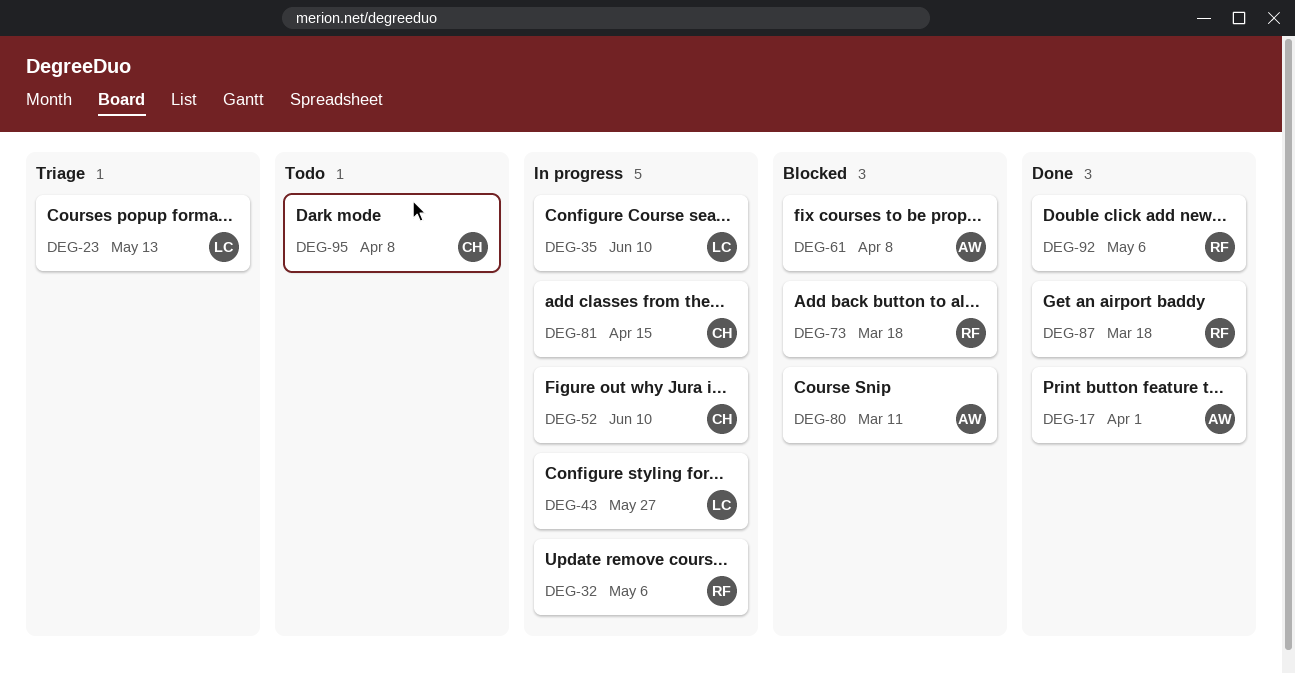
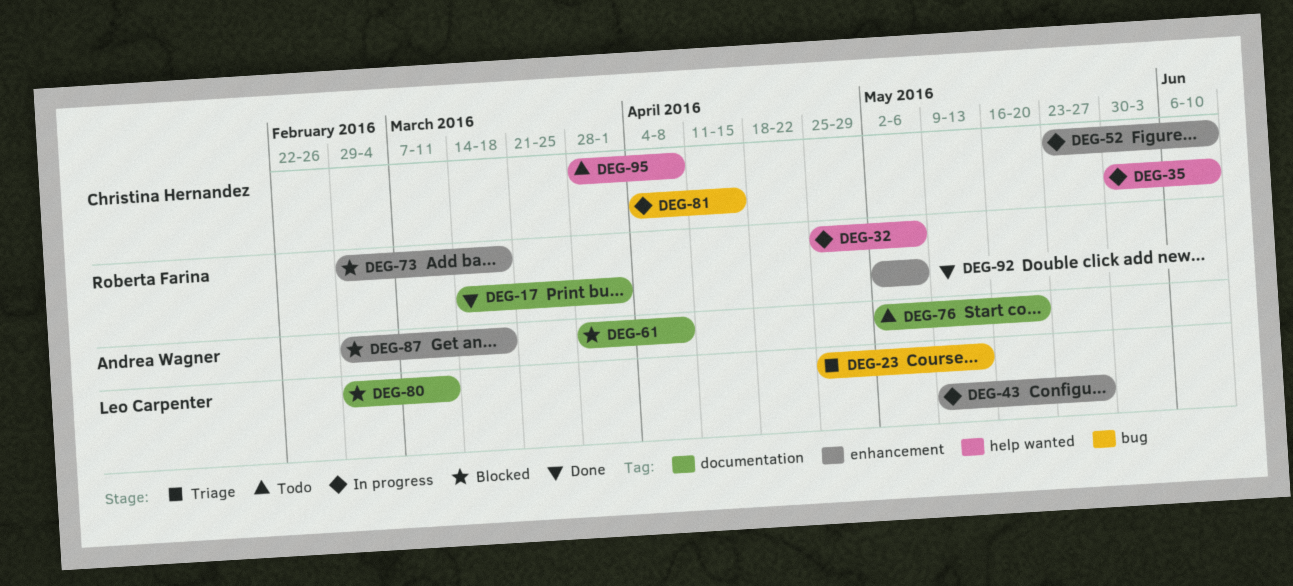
DEG-17, owner: Andrea Wagner -> Roberta Farina
DEG-35, owner: Leo Carpenter -> Christina Hernandez
DEG-76: none -> present
DEG-80, owner: Andrea Wagner -> Leo Carpenter
DEG-87, status: Done -> Blocked
DEG-87, owner: Roberta Farina -> Andrea Wagner

